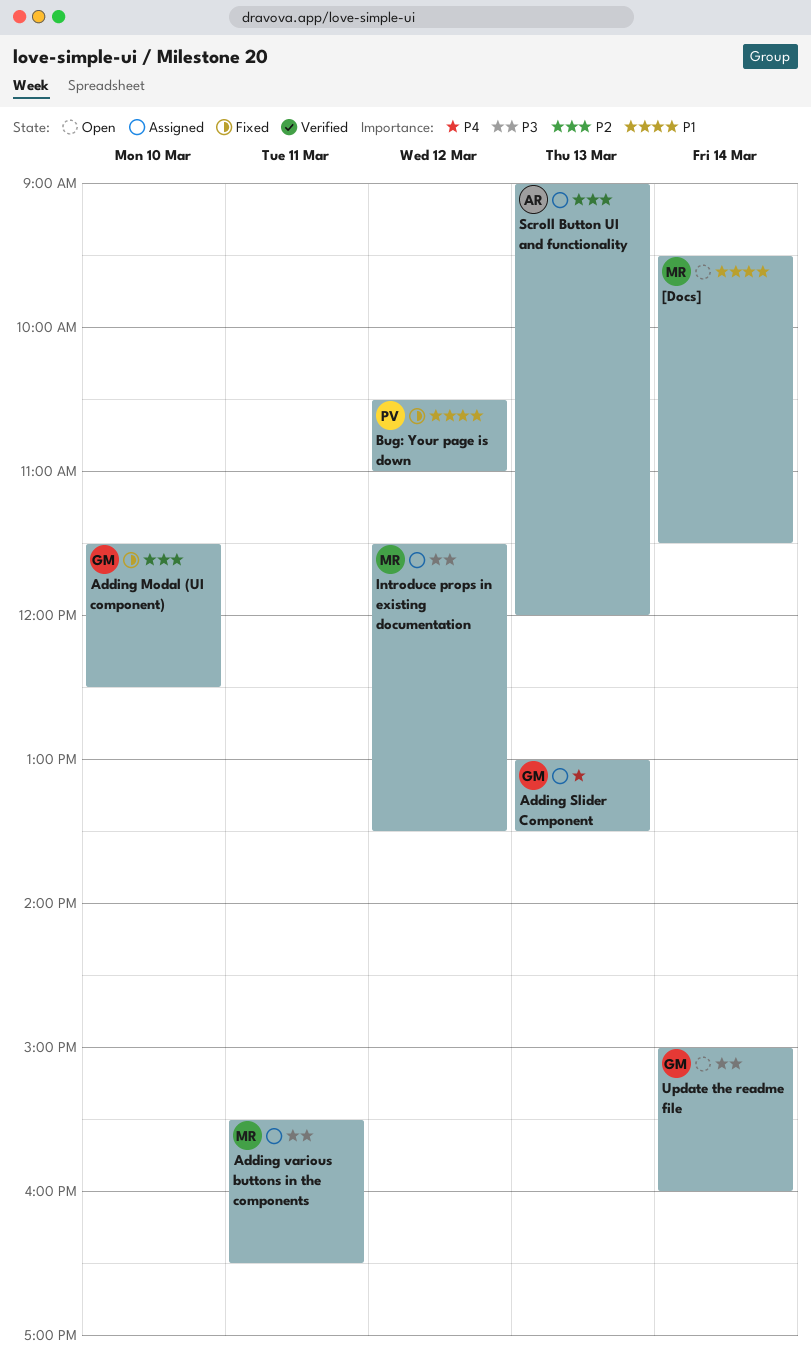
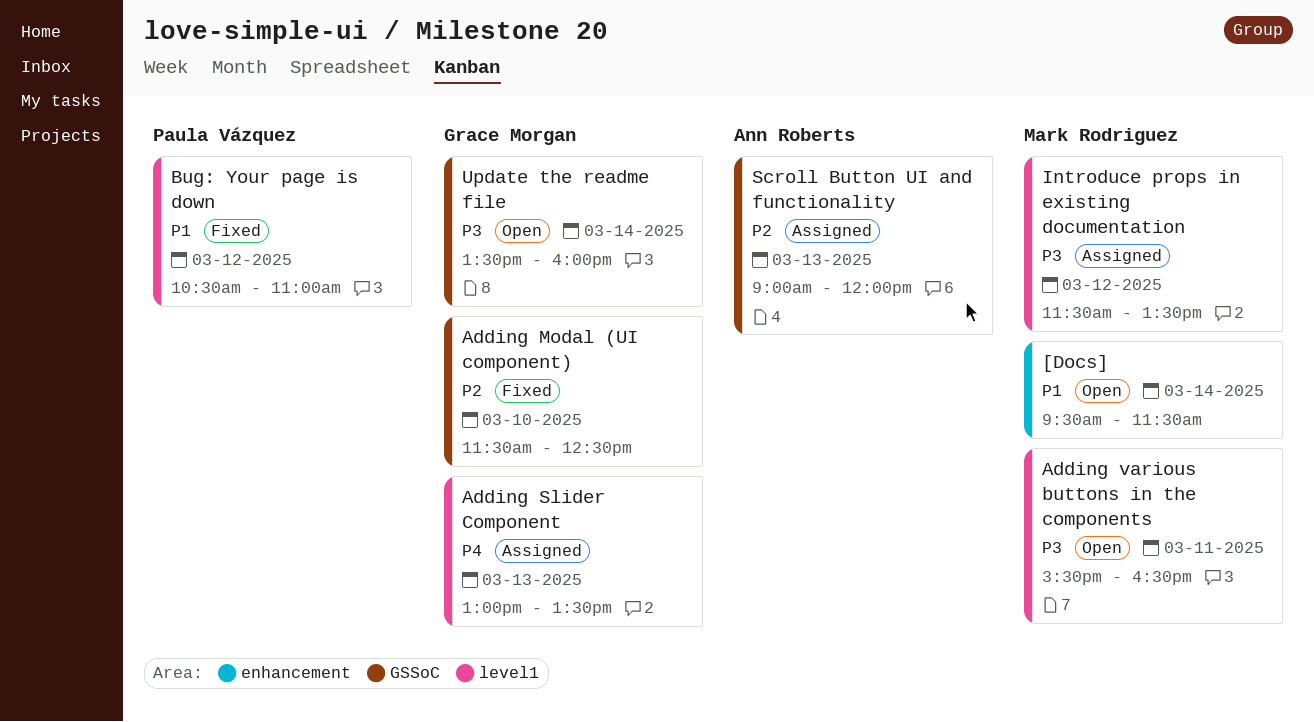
Adding various buttons in the components, status: Assigned -> Open
Update the readme file, begins: 15:00 -> 13:30

